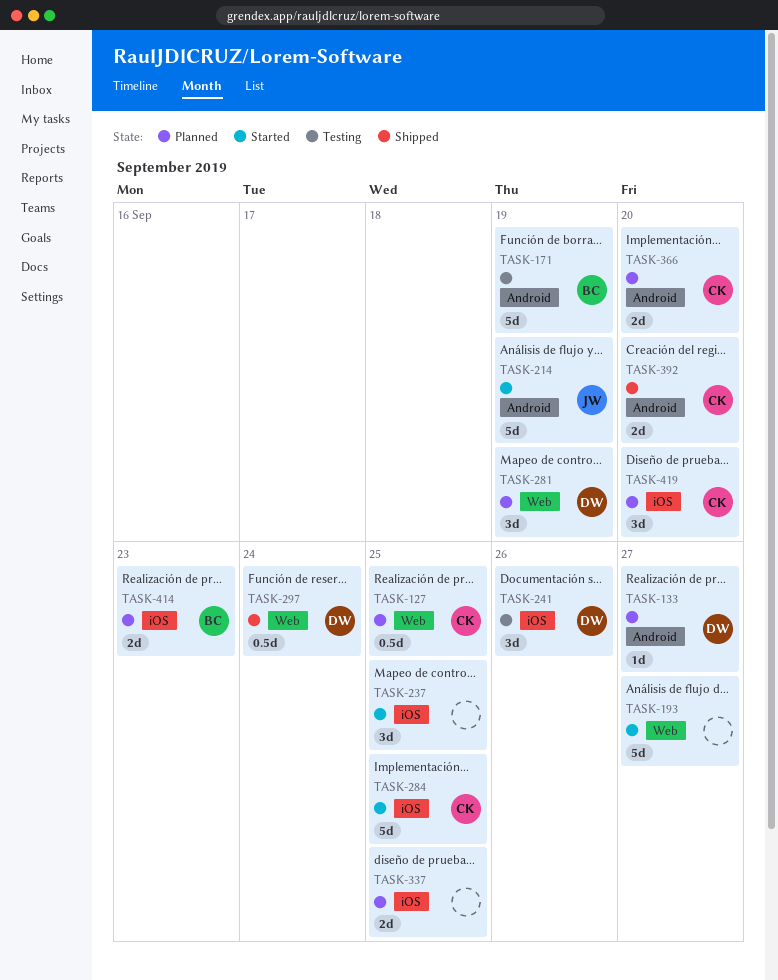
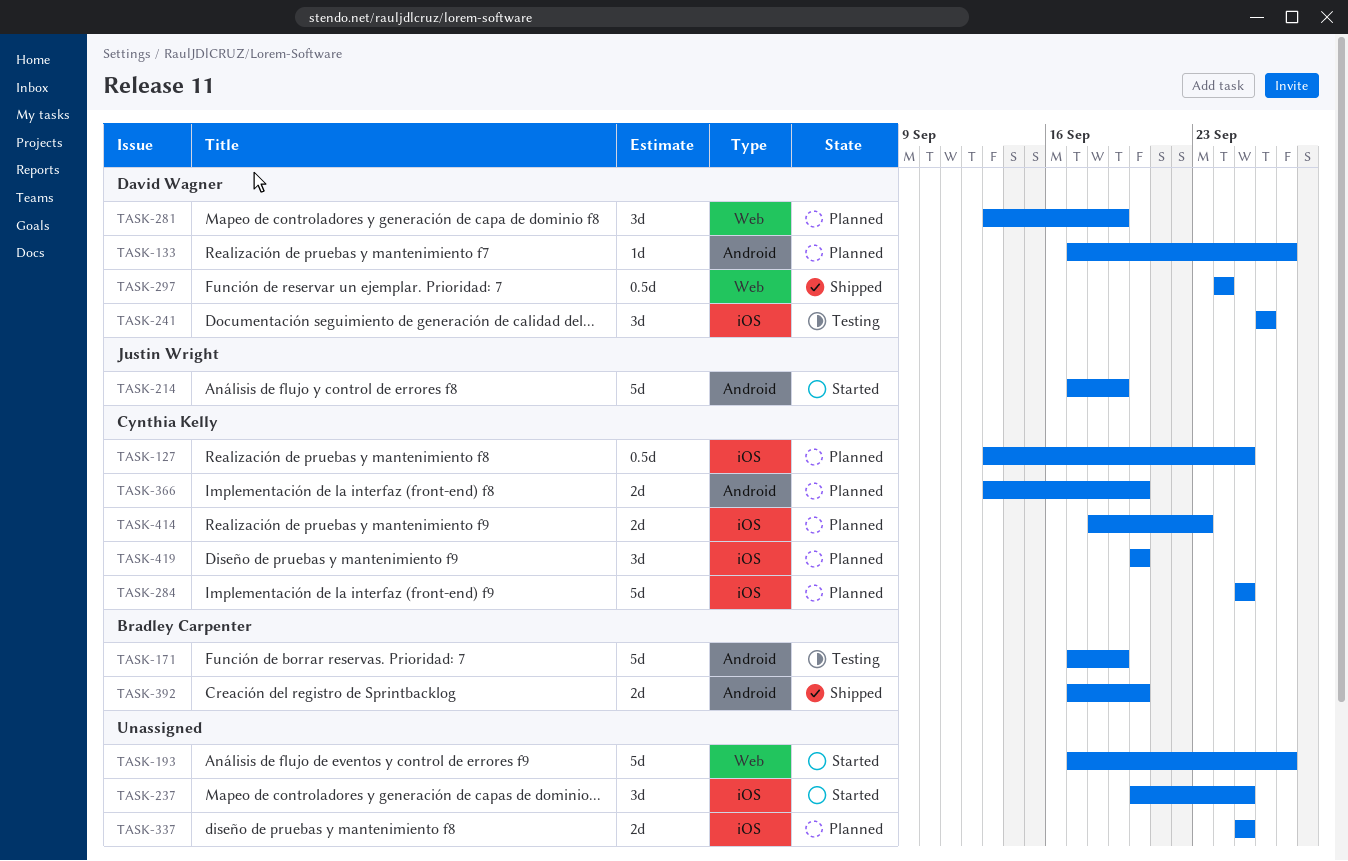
TASK-127, label: Web -> iOS
TASK-284, status: Started -> Planned
TASK-392, owner: Cynthia Kelly -> Bradley Carpenter
TASK-414, owner: Bradley Carpenter -> Cynthia Kelly

